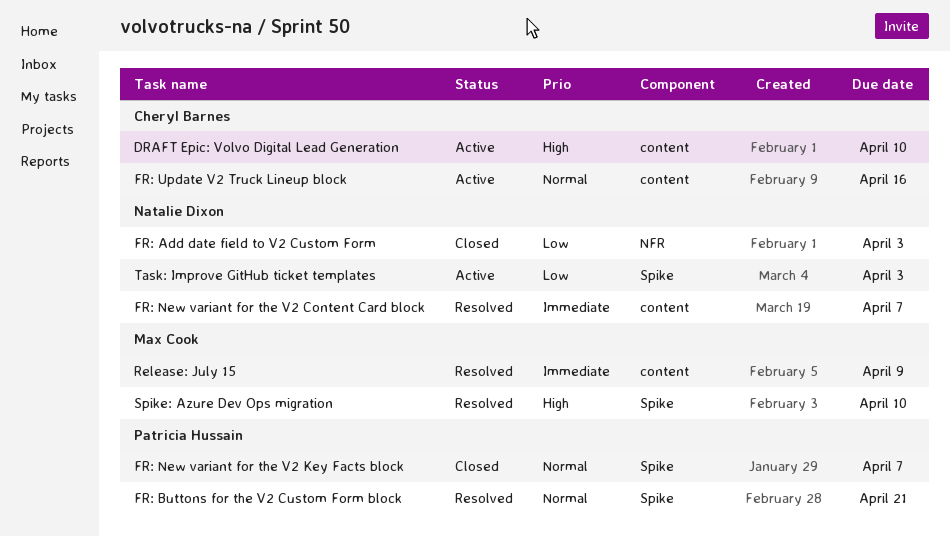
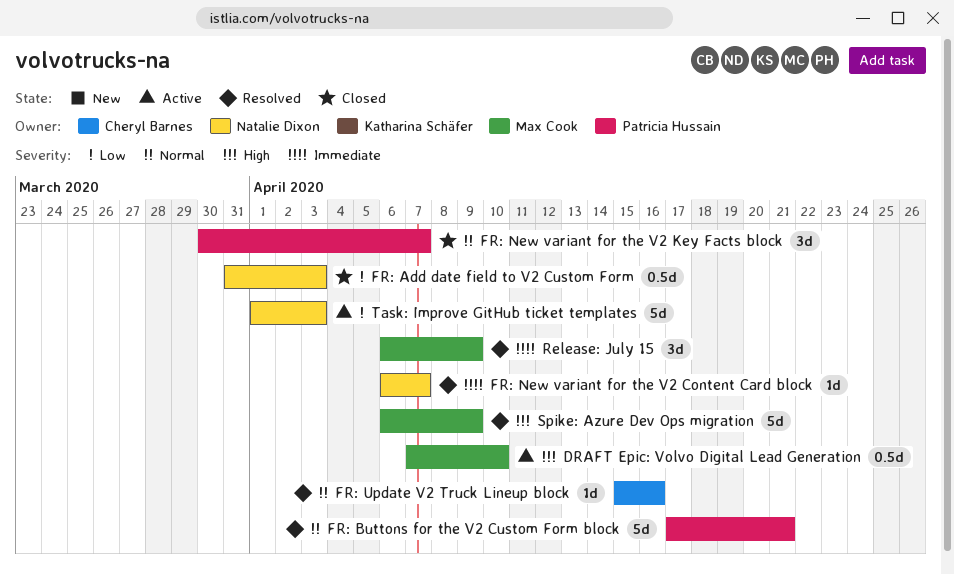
DRAFT Epic: Volvo Digital Lead Generation, owner: Cheryl Barnes -> Max Cook
FR: Update V2 Truck Lineup block, status: Active -> Resolved
Spike: Azure Dev Ops migration, due: Apr 10 -> Apr 9

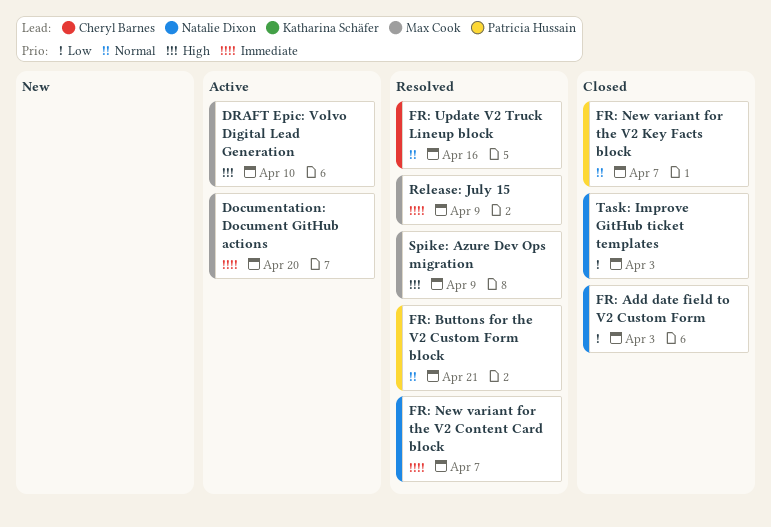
Documentation: Document GitHub actions: none -> present
Task: Improve GitHub ticket templates, status: Active -> Closed

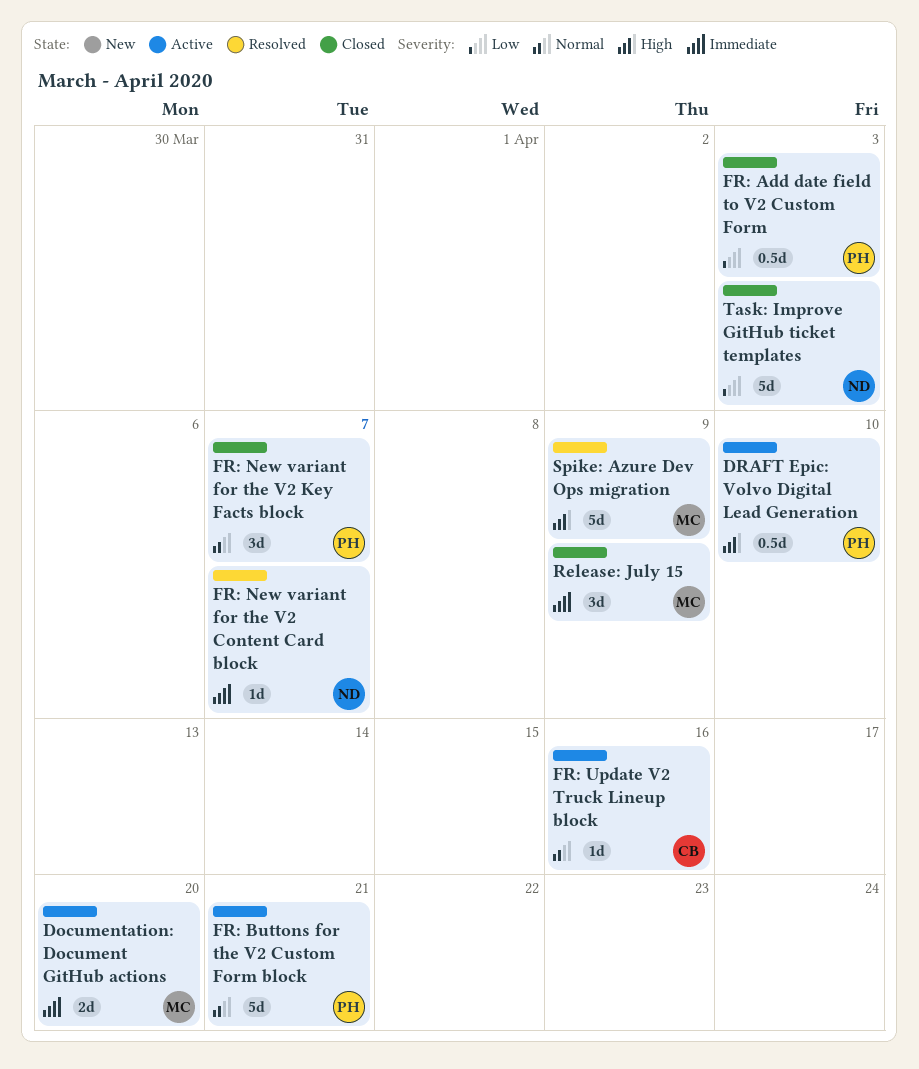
DRAFT Epic: Volvo Digital Lead Generation, owner: Max Cook -> Patricia Hussain
FR: Add date field to V2 Custom Form, owner: Natalie Dixon -> Patricia Hussain
FR: Buttons for the V2 Custom Form block, status: Resolved -> Active
FR: Update V2 Truck Lineup block, status: Resolved -> Active
Release: July 15, status: Resolved -> Closed

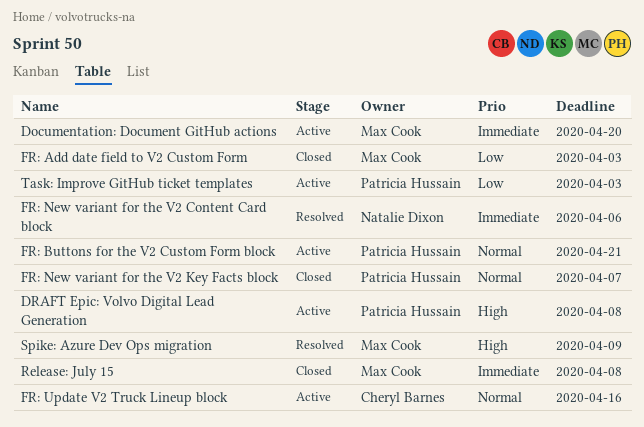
DRAFT Epic: Volvo Digital Lead Generation, due: Apr 10 -> Apr 8
FR: Add date field to V2 Custom Form, owner: Patricia Hussain -> Max Cook
FR: New variant for the V2 Content Card block, due: Apr 7 -> Apr 6
Release: July 15, due: Apr 9 -> Apr 8
Task: Improve GitHub ticket templates, status: Closed -> Active
Task: Improve GitHub ticket templates, owner: Natalie Dixon -> Patricia Hussain

